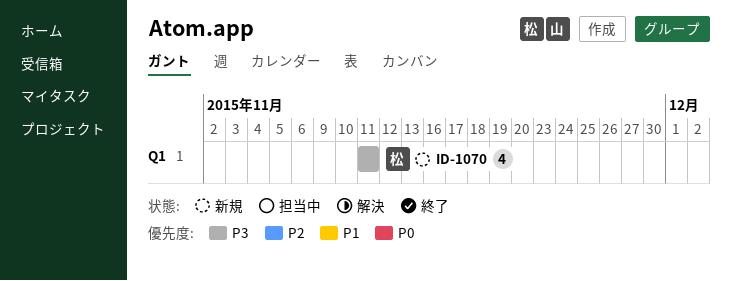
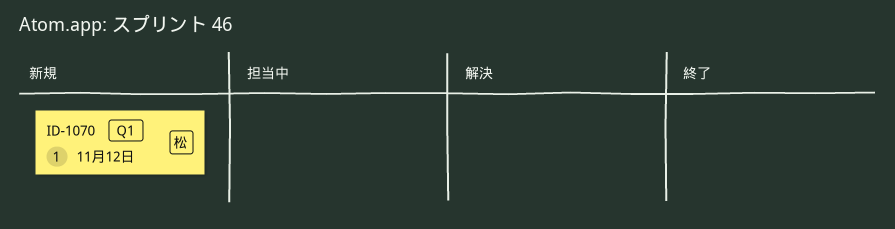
ID-1070, estimate: 4 -> 1
ID-1070, due: Nov 11 -> Nov 12

